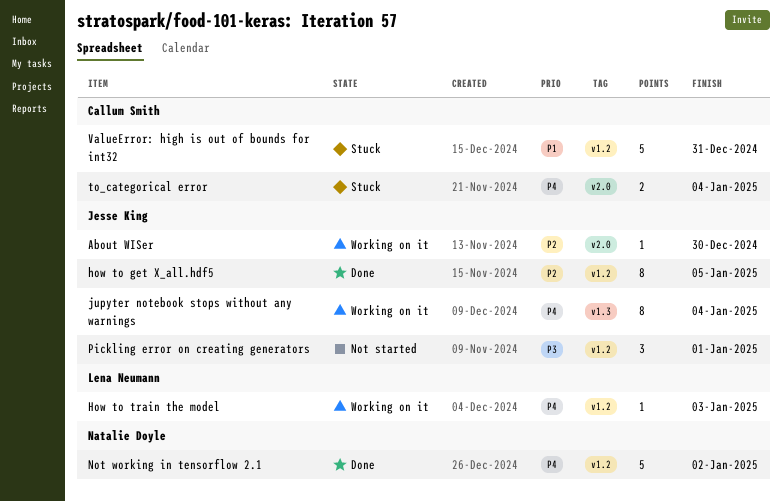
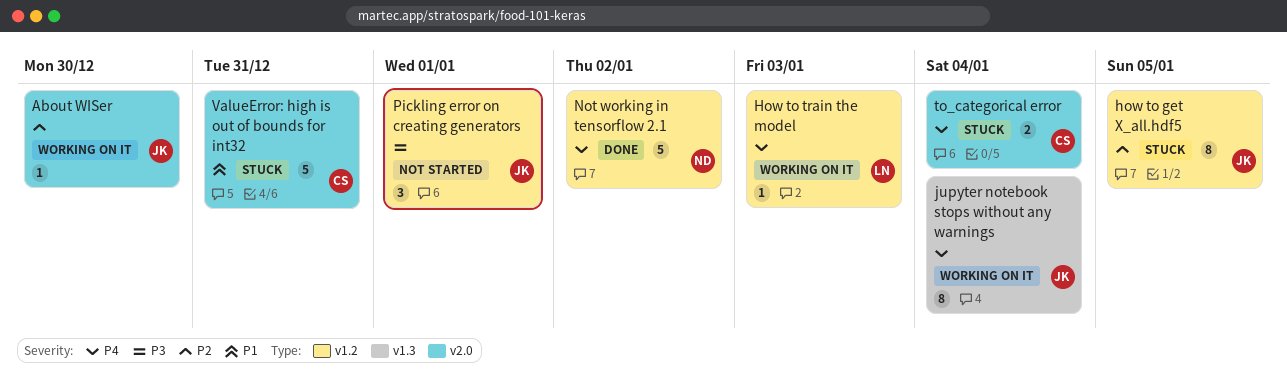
how to get X_all.hdf5, status: Done -> Stuck
ValueError: high is out of bounds for int32, label: v1.2 -> v2.0

